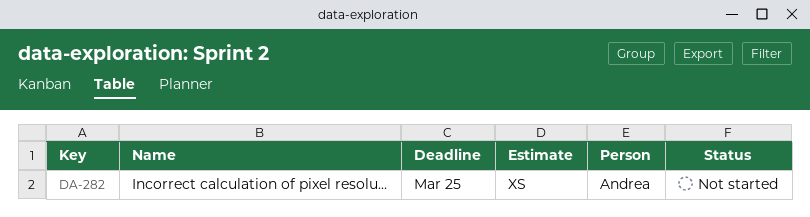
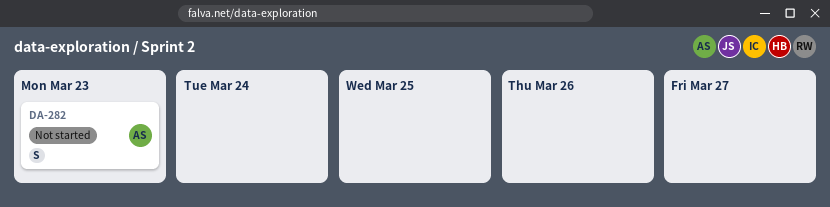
DA-282, estimate: XS -> S
DA-282, due: Mar 25 -> Mar 23

